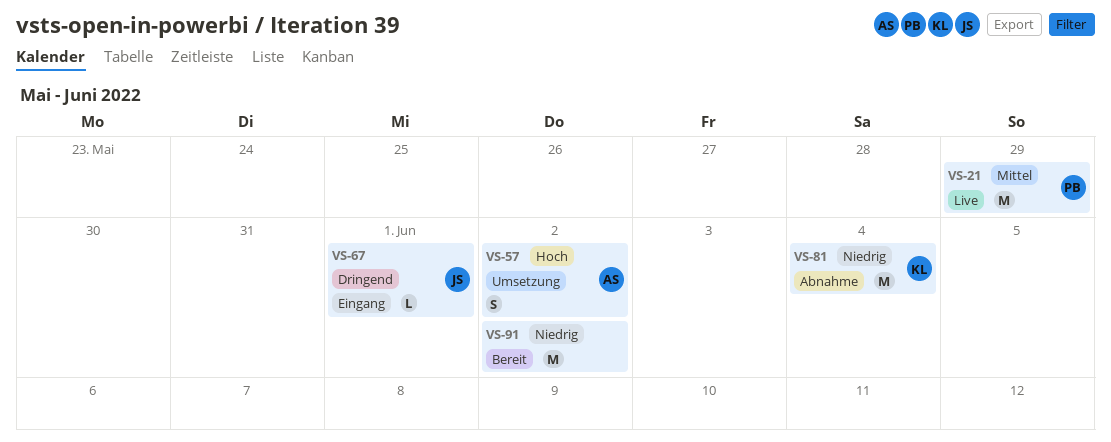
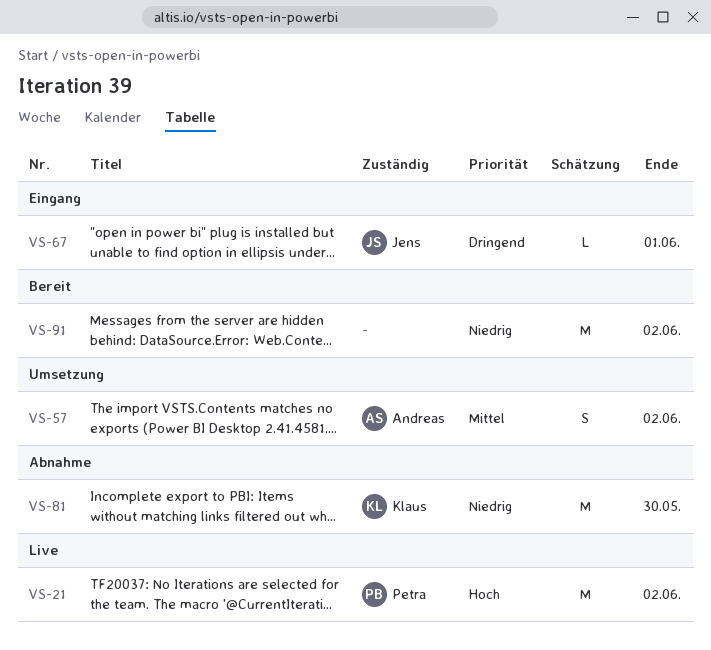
VS-21, priority: Mittel -> Hoch
VS-21, due: May 29 -> Jun 2
VS-57, priority: Hoch -> Mittel
VS-81, due: Jun 4 -> May 30

